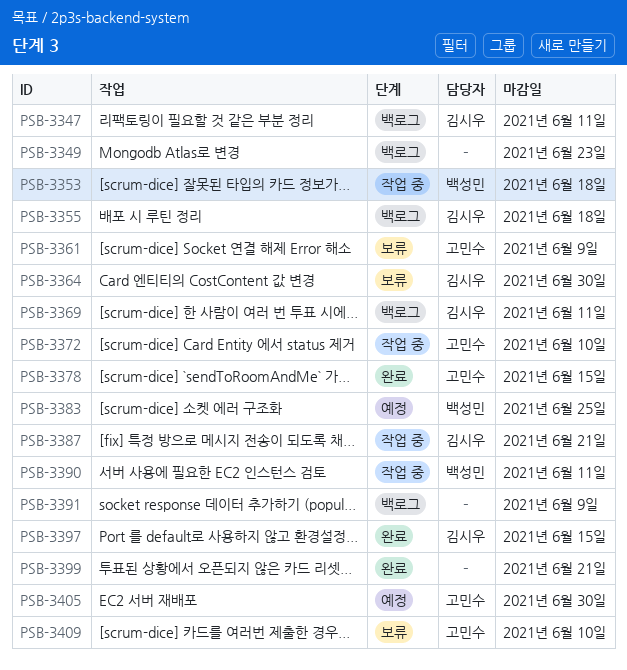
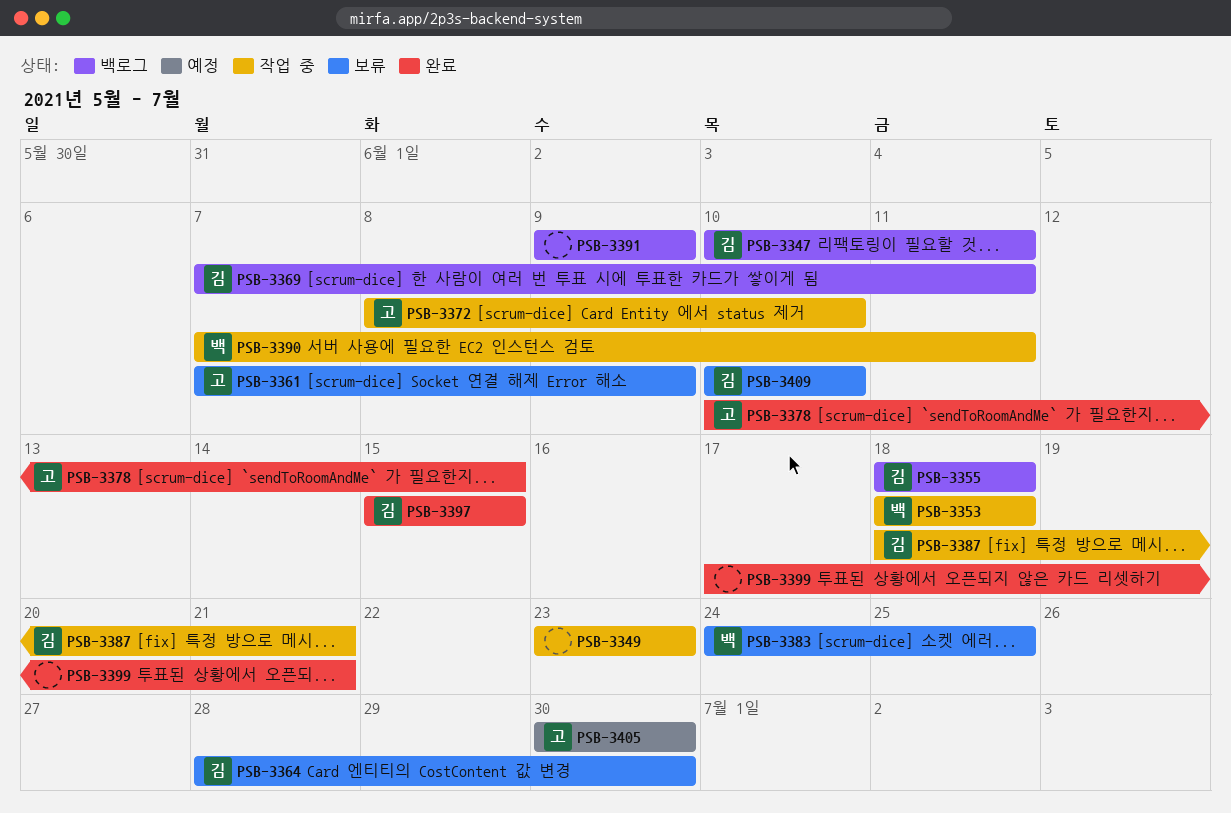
PSB-3349, status: 백로그 -> 작업 중
PSB-3383, status: 예정 -> 보류
PSB-3409, owner: 고민수 -> 김시우

